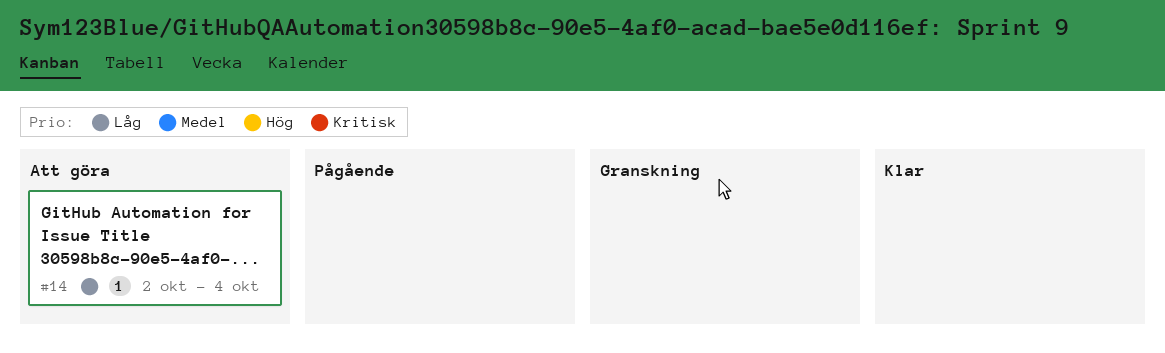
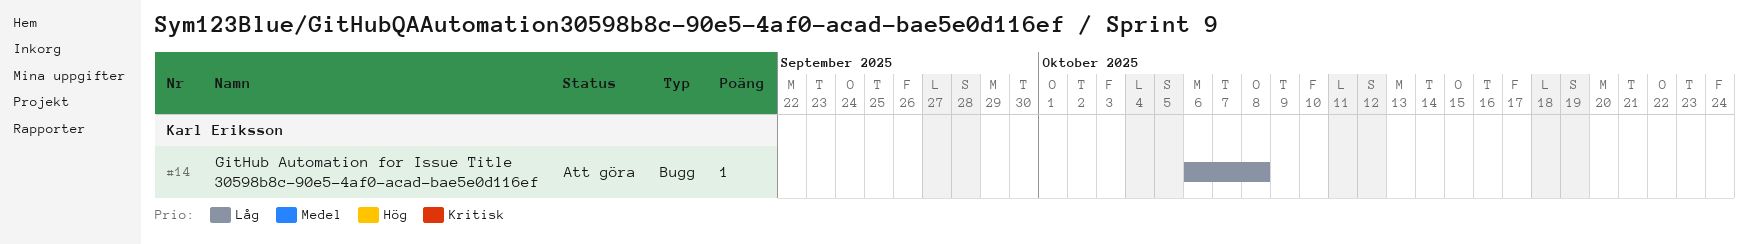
#14, start: Oct 2 -> Oct 6
#14, due: Oct 4 -> Oct 8

